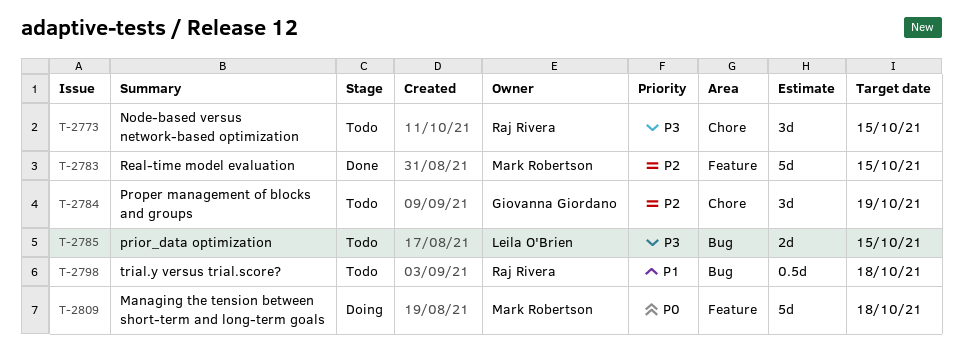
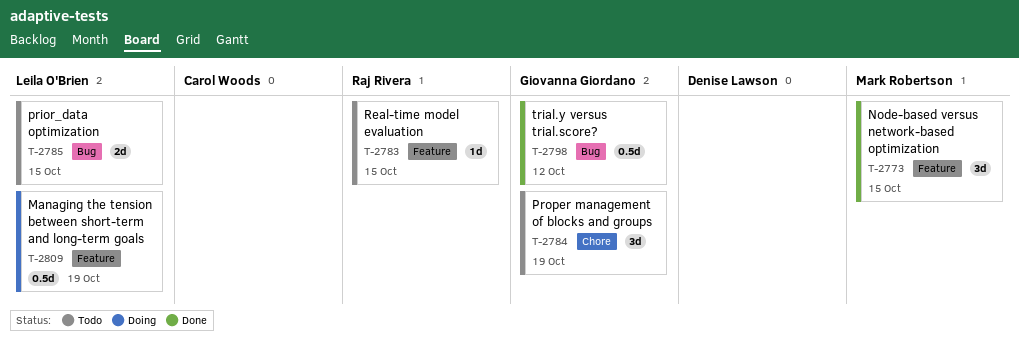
T-2773, status: Todo -> Done
T-2773, owner: Raj Rivera -> Mark Robertson
T-2773, label: Chore -> Feature
T-2783, status: Done -> Todo
T-2783, owner: Mark Robertson -> Raj Rivera
T-2783, estimate: 5d -> 1d
T-2798, status: Todo -> Done
T-2798, owner: Raj Rivera -> Giovanna Giordano
T-2798, due: Oct 18 -> Oct 12
T-2809, owner: Mark Robertson -> Leila O'Brien
T-2809, estimate: 5d -> 0.5d
T-2809, due: Oct 18 -> Oct 19

